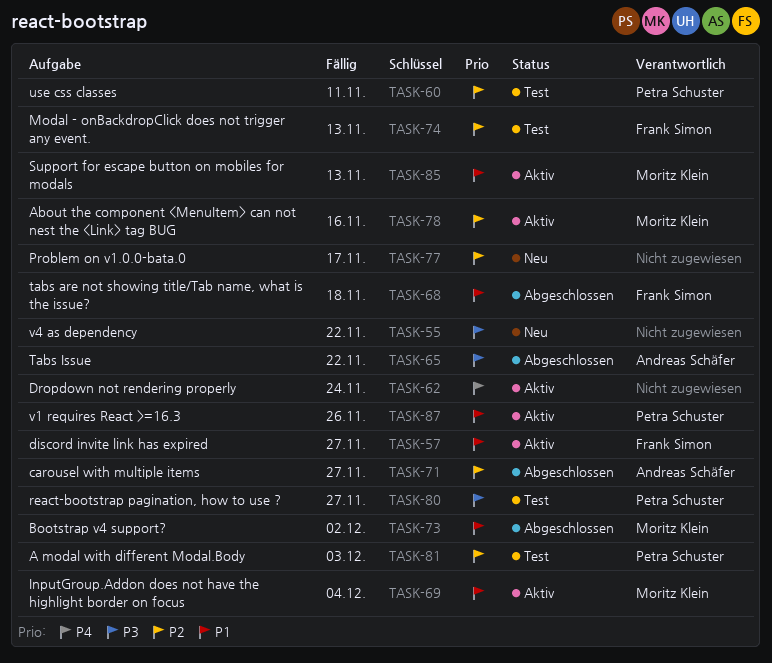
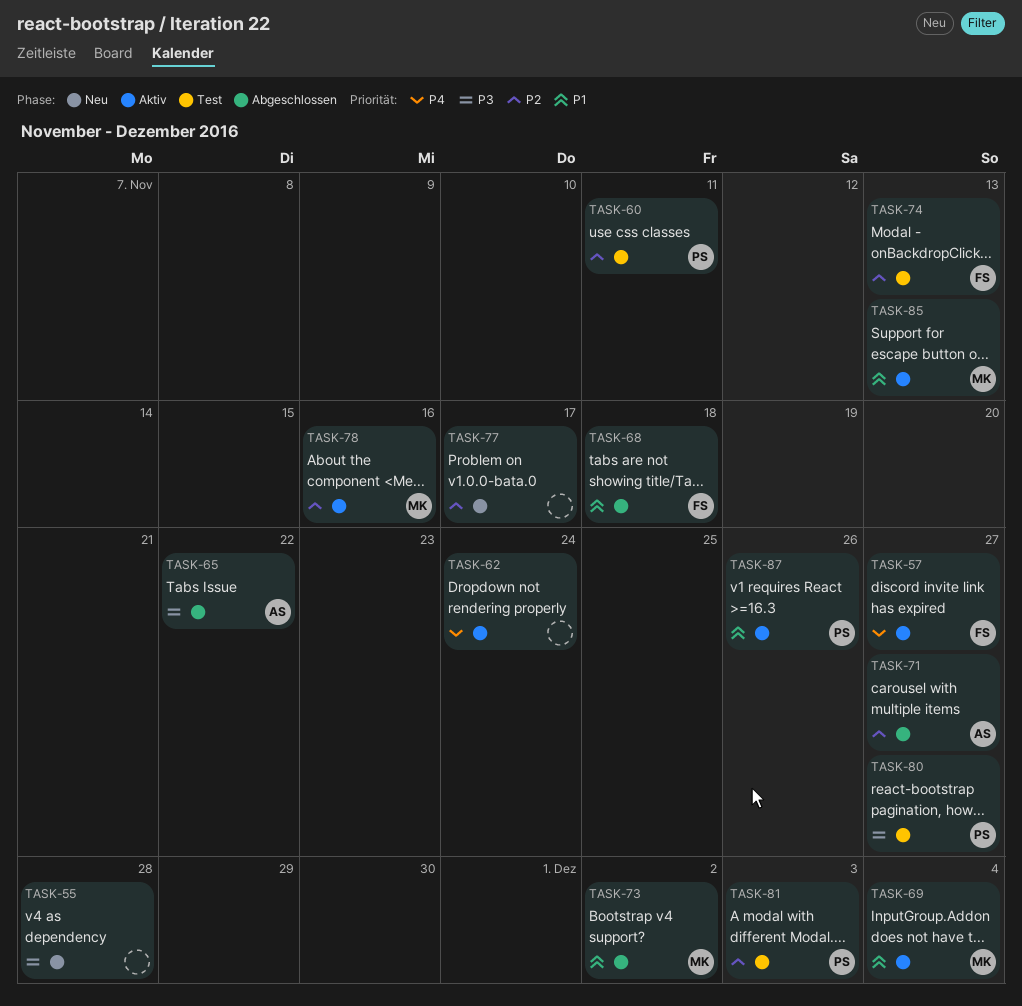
TASK-55, due: Nov 22 -> Nov 28
TASK-57, priority: P1 -> P4

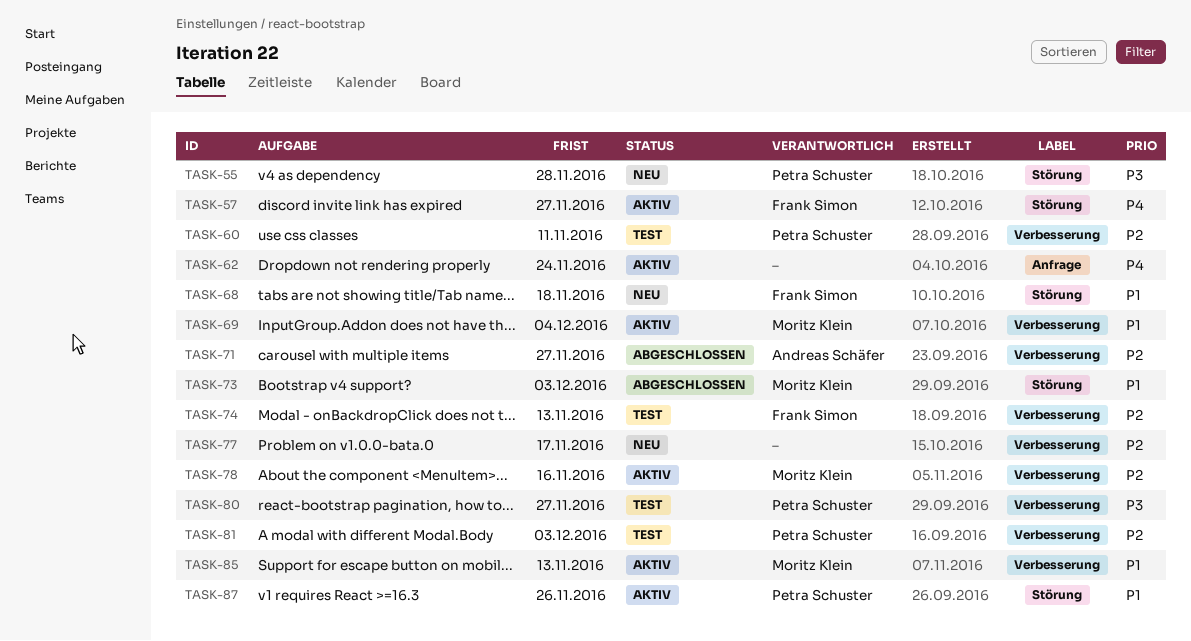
TASK-55, owner: none -> Petra Schuster
TASK-65: present -> none
TASK-68, status: Abgeschlossen -> Neu
TASK-73, due: Dec 2 -> Dec 3

